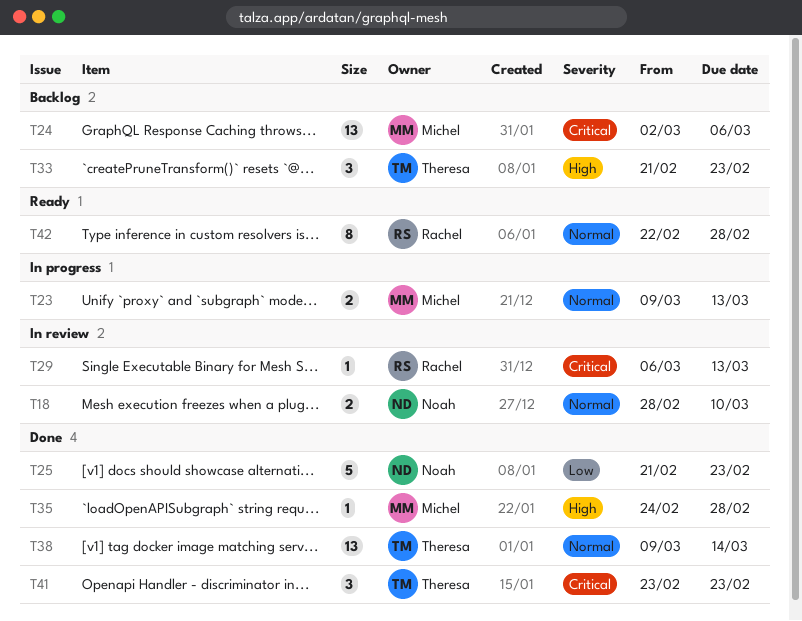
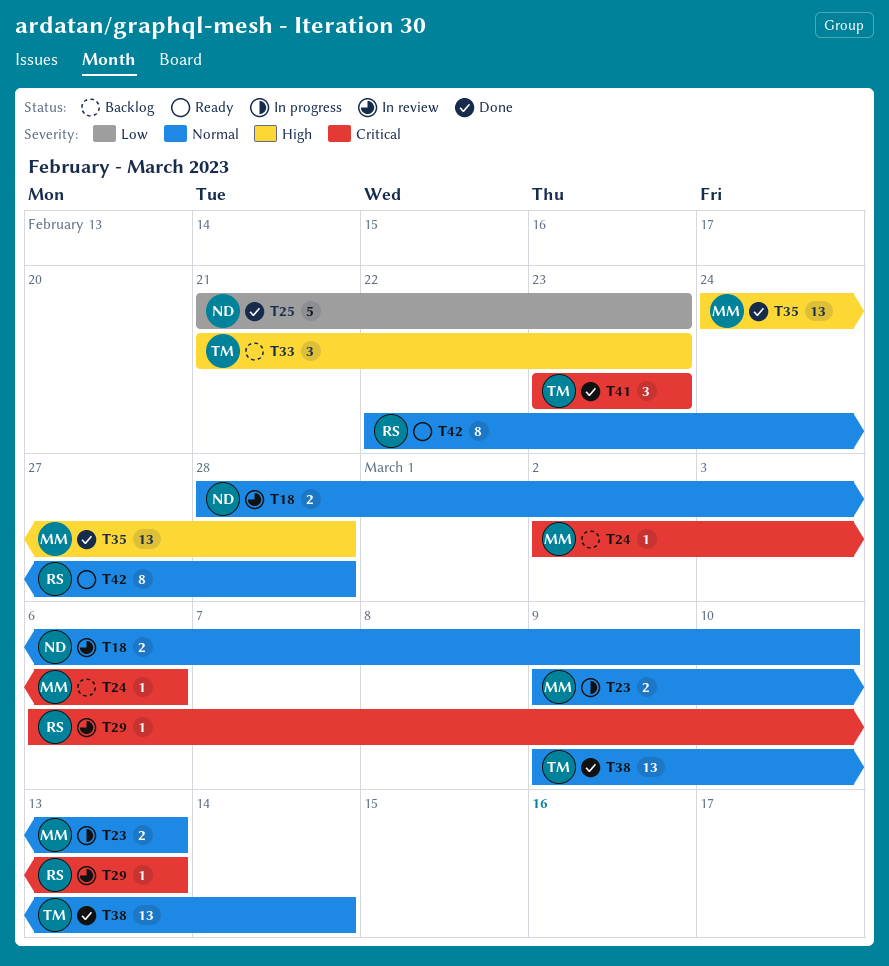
T24, estimate: 13 -> 1
T35, estimate: 1 -> 13

